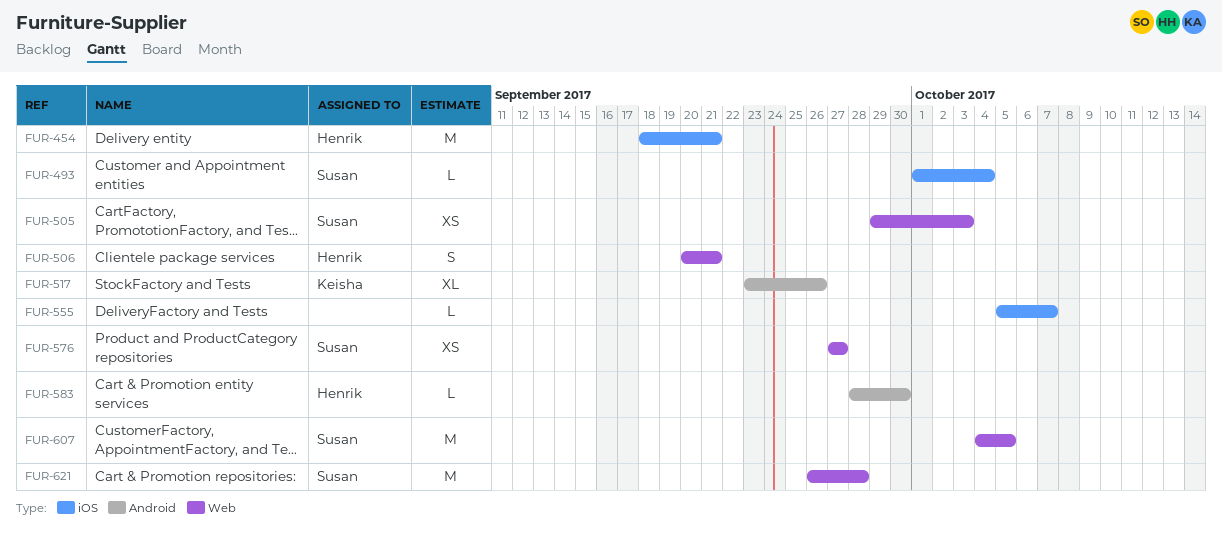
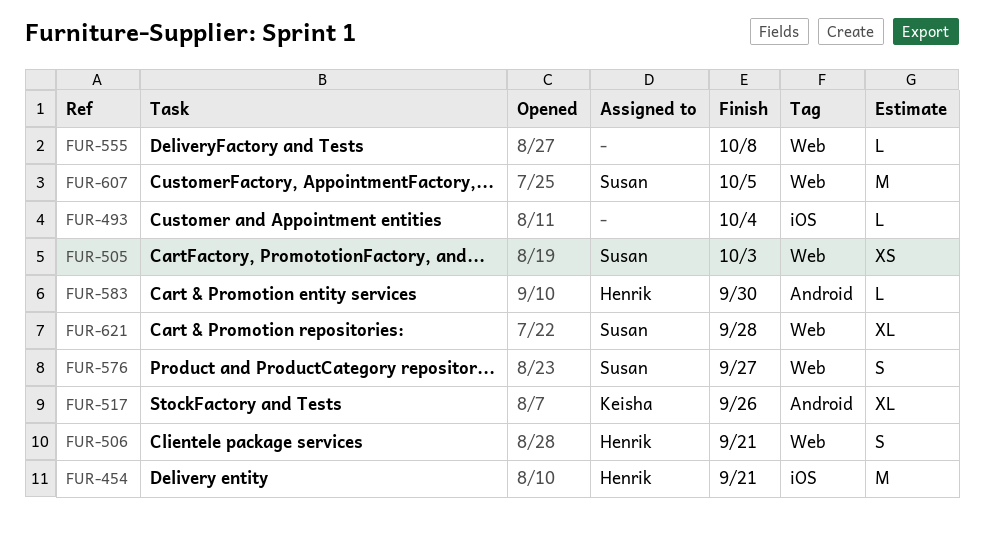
FUR-493, owner: Susan -> none
FUR-555, label: iOS -> Web
FUR-555, due: Oct 7 -> Oct 8
FUR-576, estimate: XS -> S
FUR-621, estimate: M -> XL

